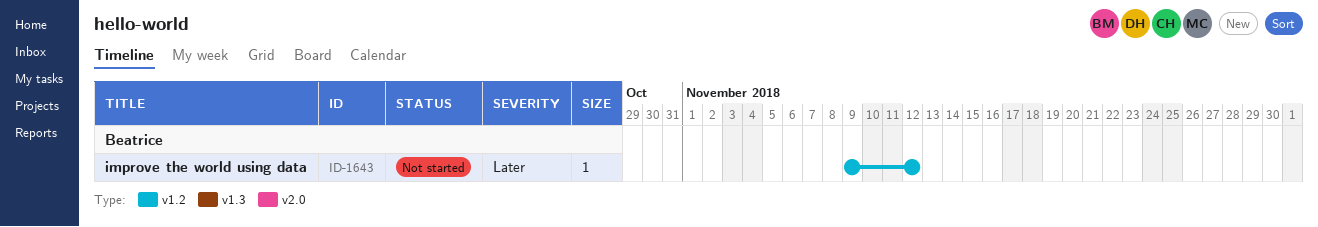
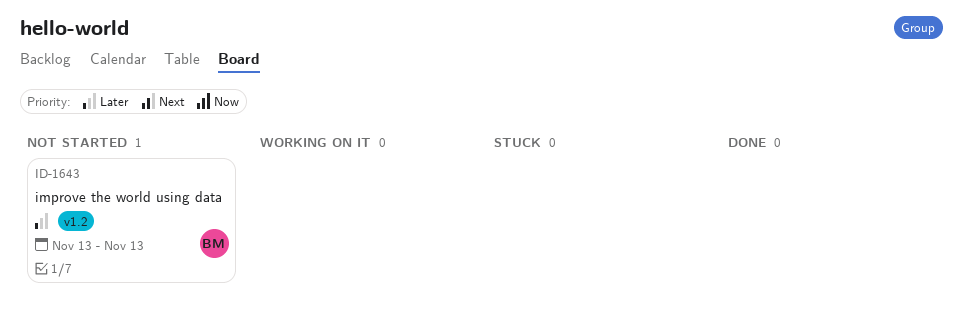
ID-1643, start: Nov 9 -> Nov 13
ID-1643, due: Nov 12 -> Nov 13

